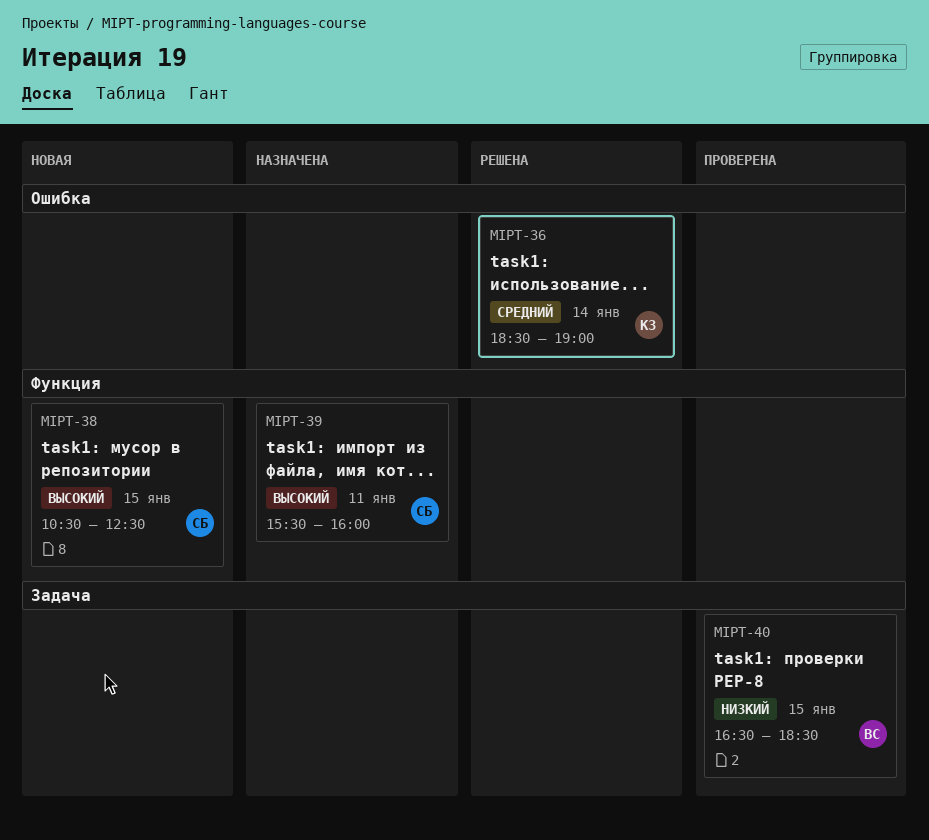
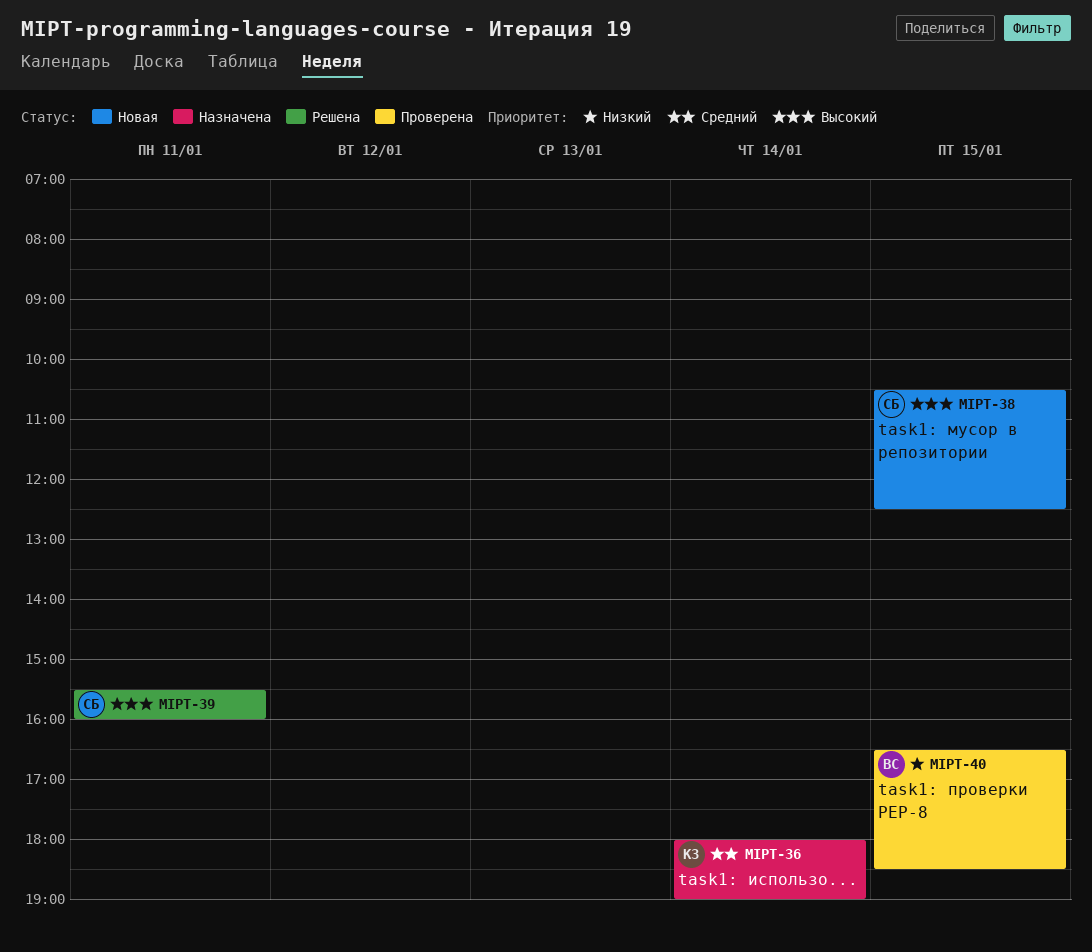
MIPT-36, status: Решена -> Назначена
MIPT-36, begins: 18:30 -> 18:00
MIPT-39, status: Назначена -> Решена

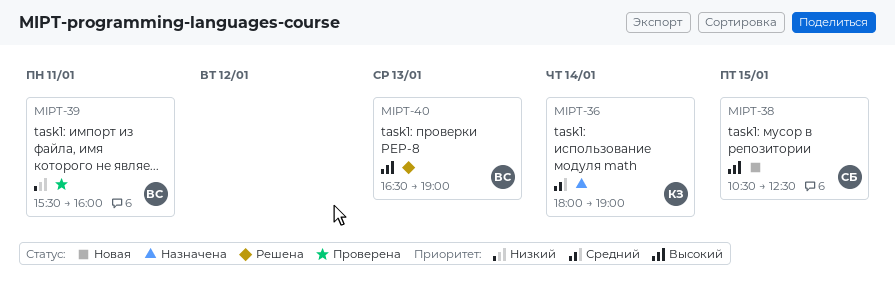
MIPT-39, status: Решена -> Проверена
MIPT-39, owner: СБ -> ВС
MIPT-39, priority: Высокий -> Низкий
MIPT-40, status: Проверена -> Решена
MIPT-40, priority: Низкий -> Высокий
MIPT-40, day: Jan 15 -> Jan 13
MIPT-40, ends: 18:30 -> 19:00

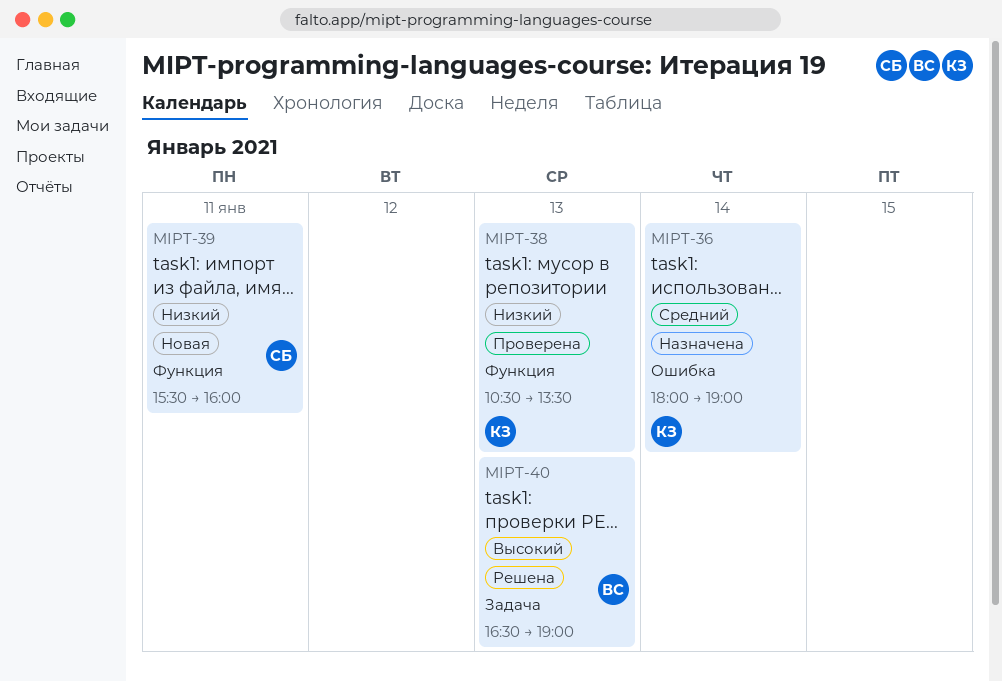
MIPT-38, status: Новая -> Проверена
MIPT-38, owner: СБ -> КЗ
MIPT-38, priority: Высокий -> Низкий
MIPT-38, day: Jan 15 -> Jan 13
MIPT-38, ends: 12:30 -> 13:30
MIPT-39, status: Проверена -> Новая
MIPT-39, owner: ВС -> СБ

